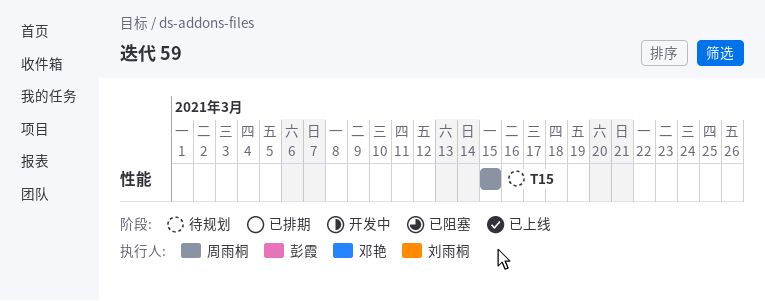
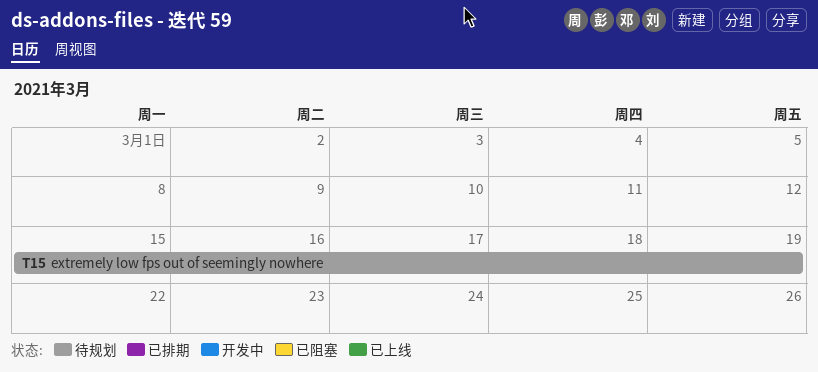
T15, due: Mar 15 -> Mar 19

